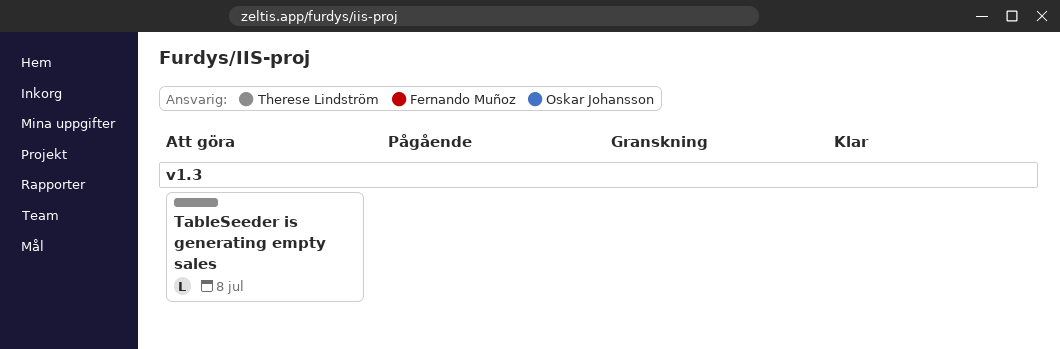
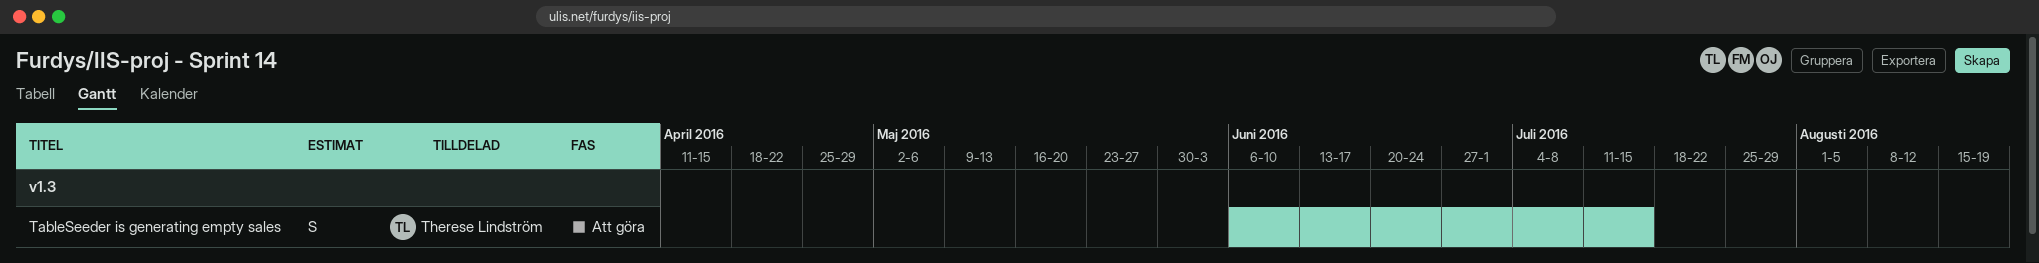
TableSeeder is generating empty sales, estimate: L -> S
TableSeeder is generating empty sales, due: Jul 8 -> Jul 15

